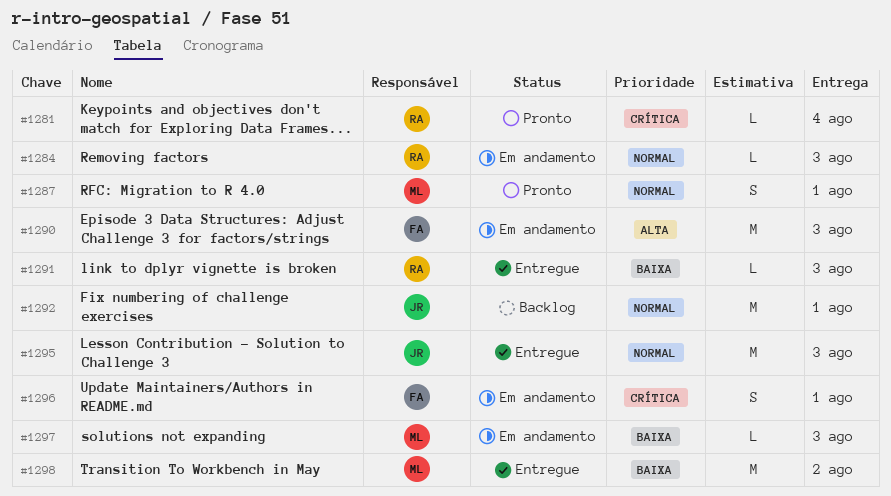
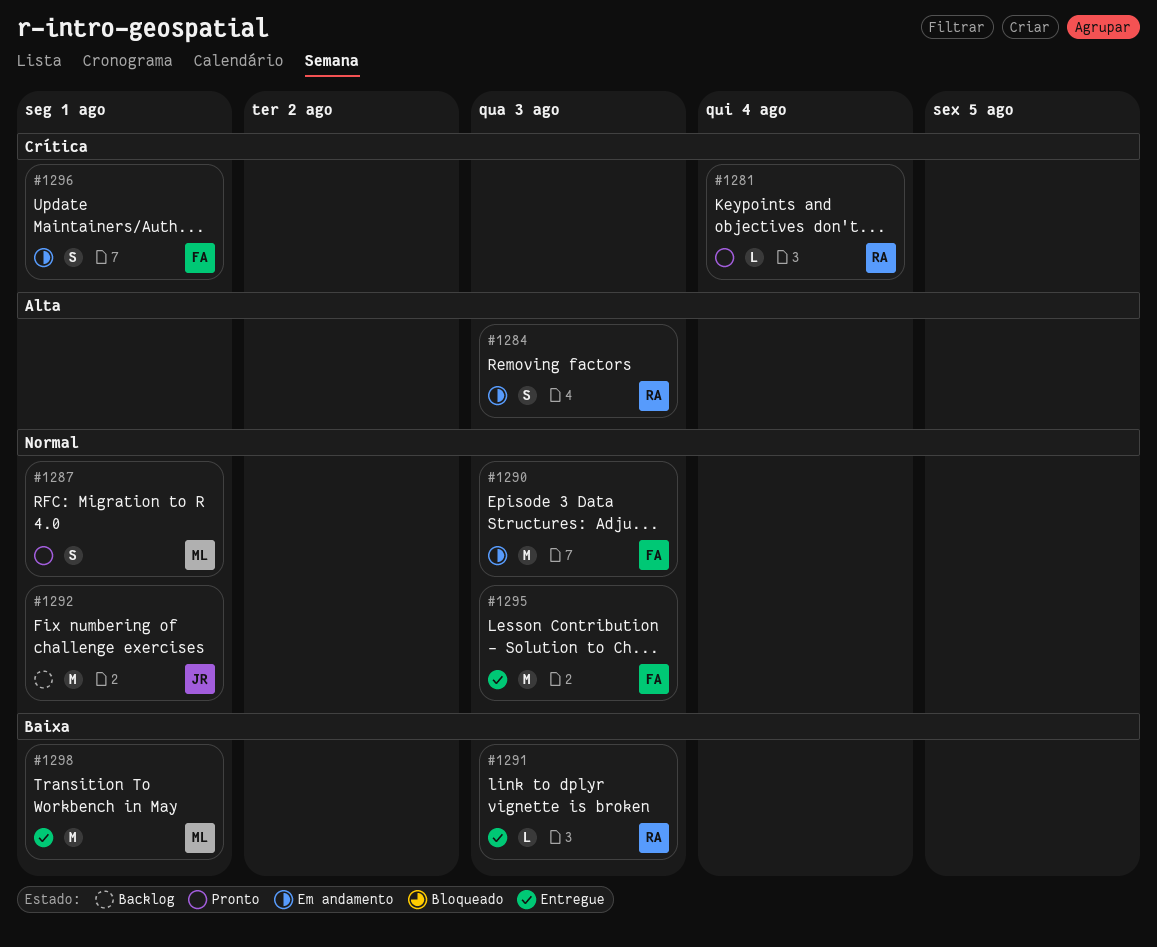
#1284, priority: Normal -> Alta
#1284, estimate: L -> S
#1290, priority: Alta -> Normal
#1295, owner: JR -> FA
#1297: present -> none
#1298, due: Aug 2 -> Aug 1

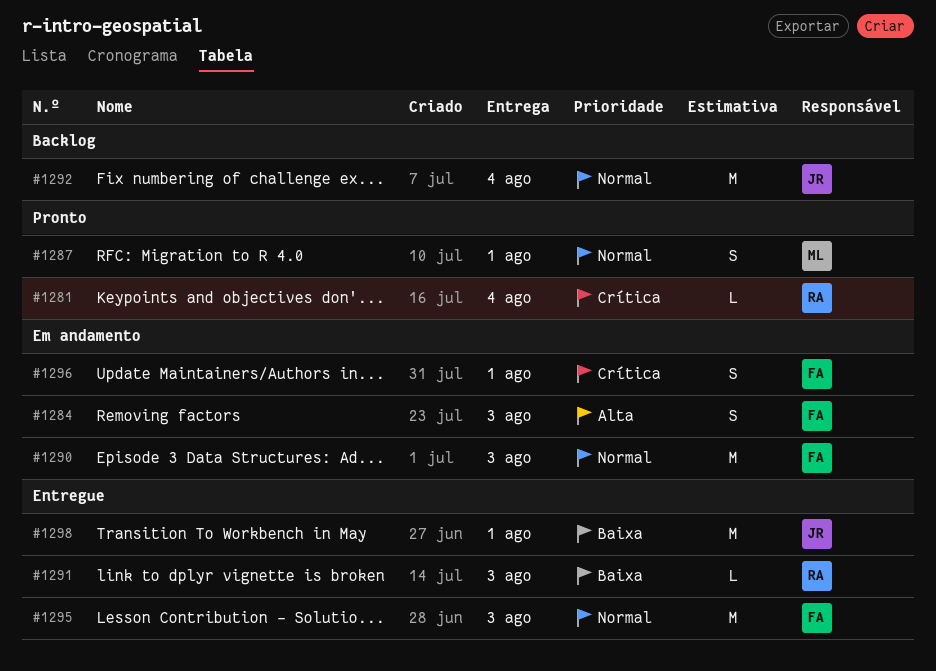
#1284, owner: RA -> FA
#1292, due: Aug 1 -> Aug 4
#1298, owner: ML -> JR

